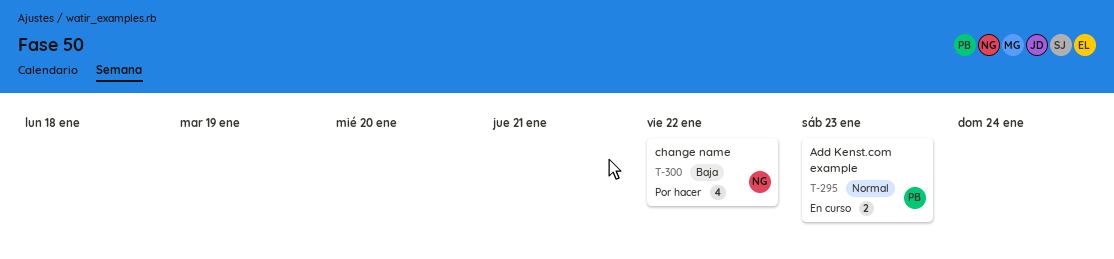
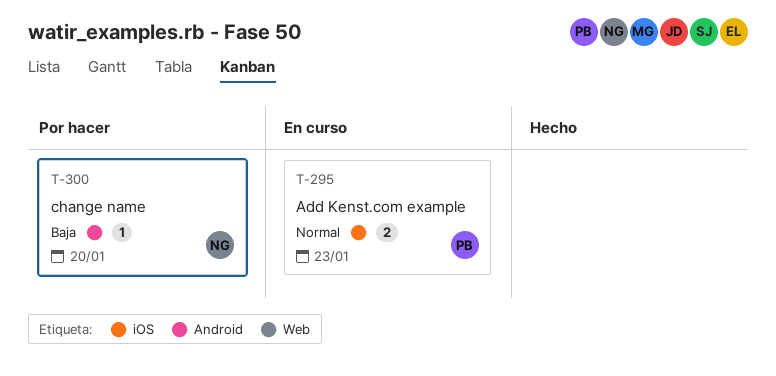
T-300, estimate: 4 -> 1
T-300, due: Jan 22 -> Jan 20

